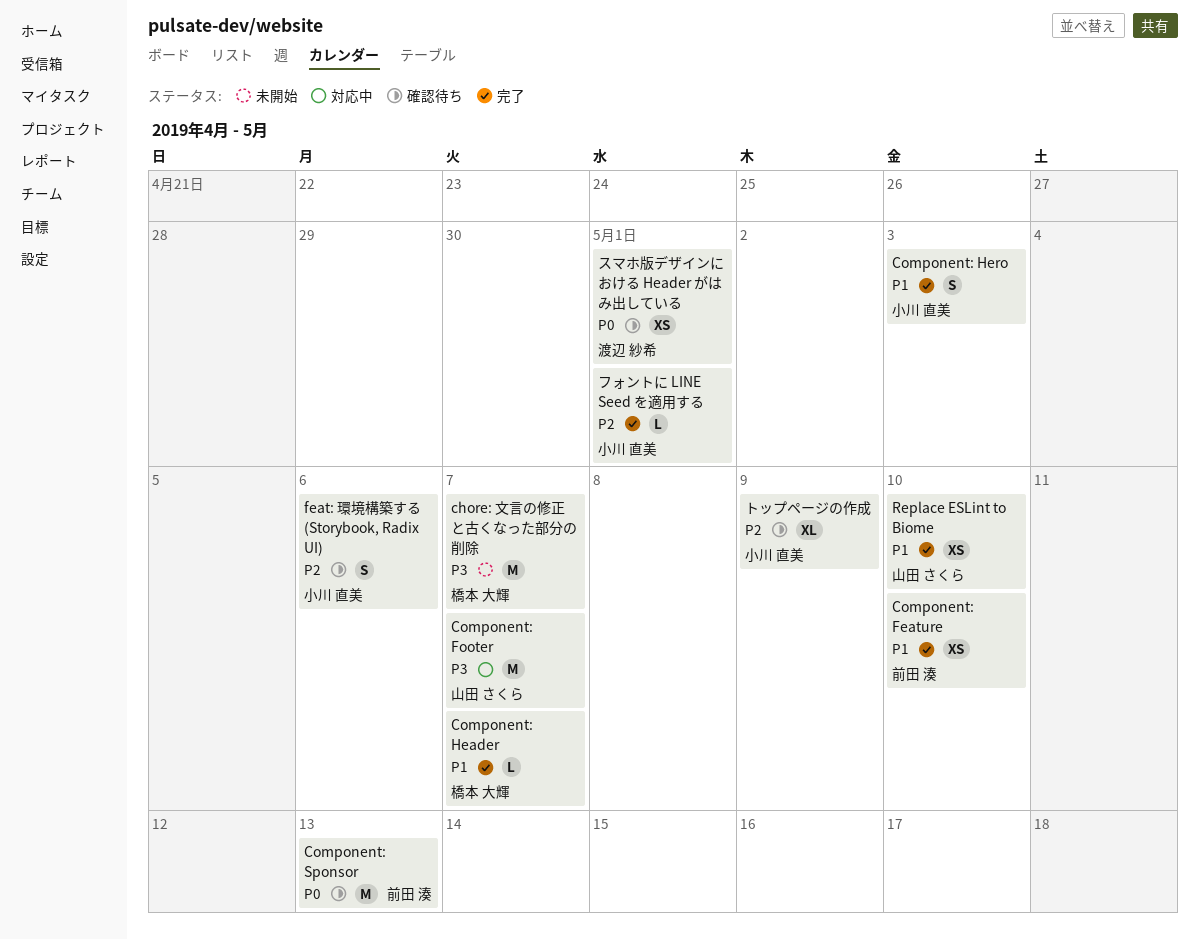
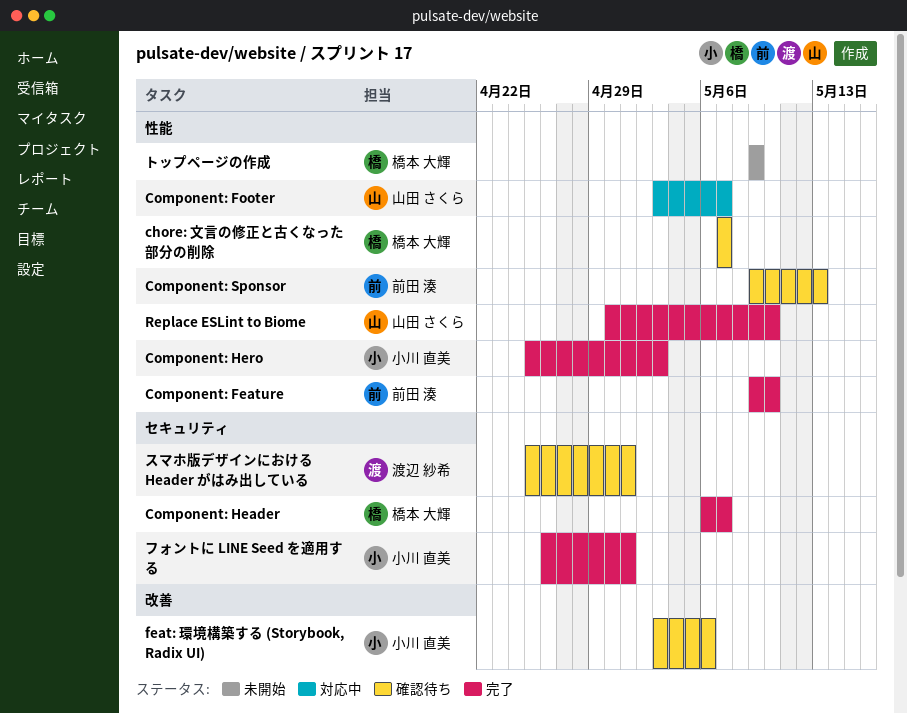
chore: 文言の修正と古くなった部分の削除, status: 未開始 -> 確認待ち
トップページの作成, status: 確認待ち -> 未開始
トップページの作成, owner: 小川 直美 -> 橋本 大輝

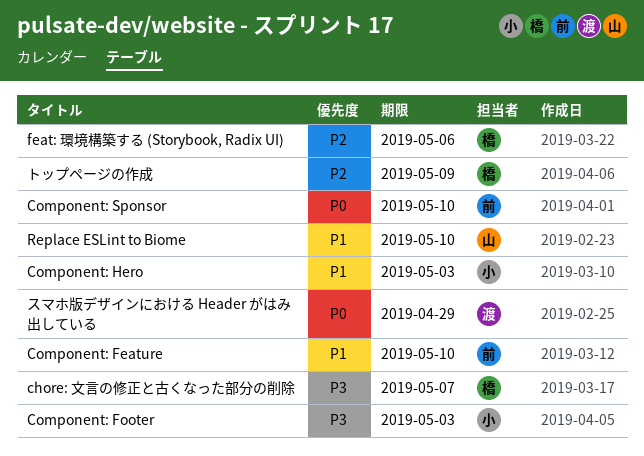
Component: Footer, owner: 山田 さくら -> 小川 直美
Component: Footer, due: May 7 -> May 3
Component: Header: present -> none
Component: Sponsor, due: May 13 -> May 10
feat: 環境構築する (Storybook, Radix UI), owner: 小川 直美 -> 橋本 大輝
スマホ版デザインにおける Header がはみ出している, due: May 1 -> Apr 29
フォントに LINE Seed を適用する: present -> none

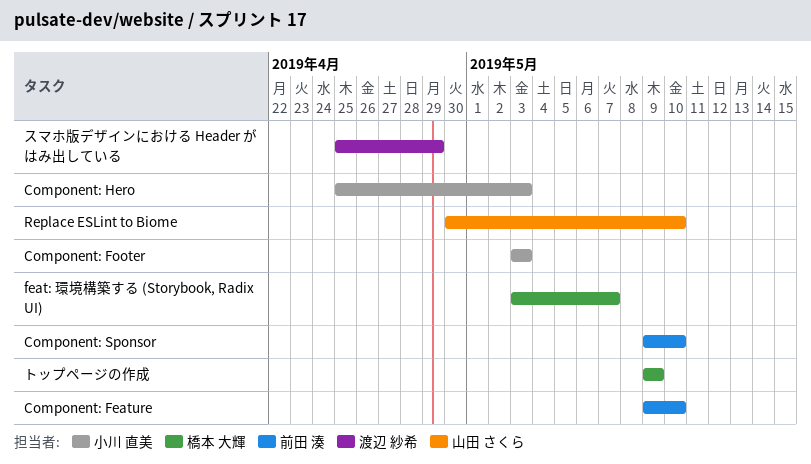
chore: 文言の修正と古くなった部分の削除: present -> none
feat: 環境構築する (Storybook, Radix UI), due: May 6 -> May 7

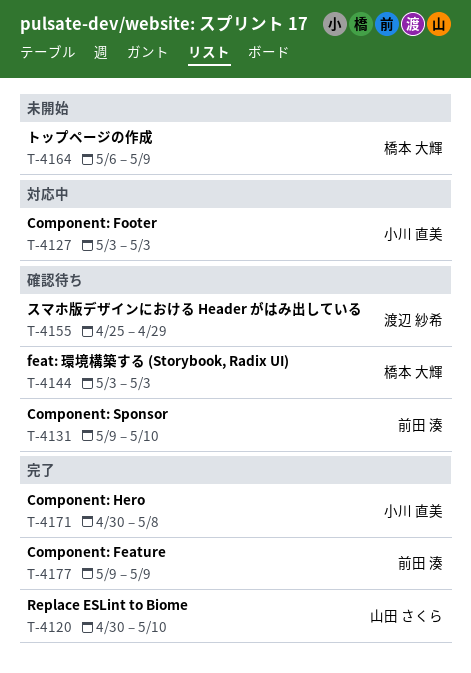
Component: Feature, due: May 10 -> May 9
Component: Hero, start: Apr 25 -> Apr 30
Component: Hero, due: May 3 -> May 8
feat: 環境構築する (Storybook, Radix UI), due: May 7 -> May 3
トップページの作成, start: May 9 -> May 6

